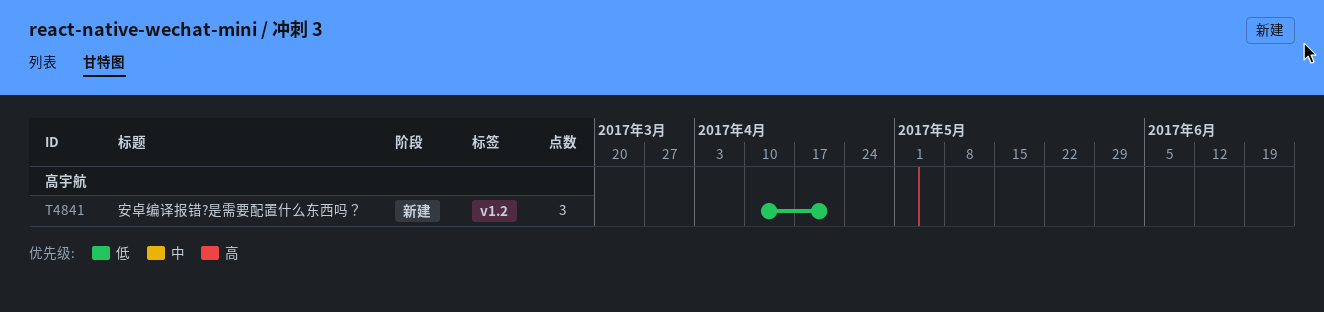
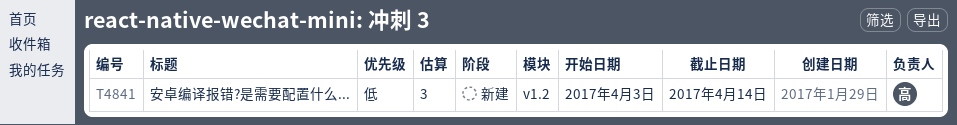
T4841, start: Apr 10 -> Apr 3
T4841, due: Apr 21 -> Apr 14

